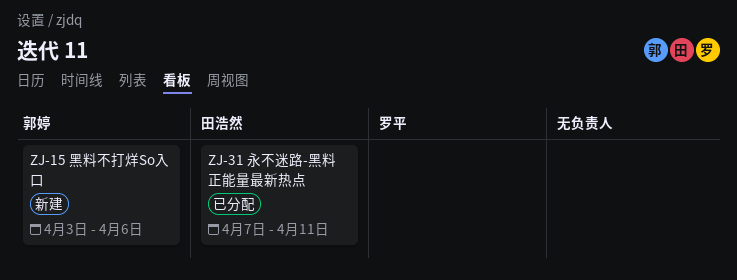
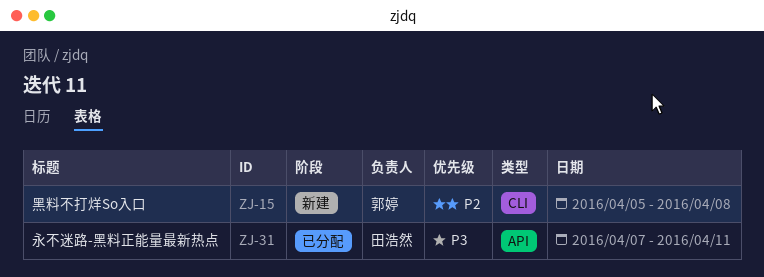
ZJ-15, start: Apr 3 -> Apr 5
ZJ-15, due: Apr 6 -> Apr 8

